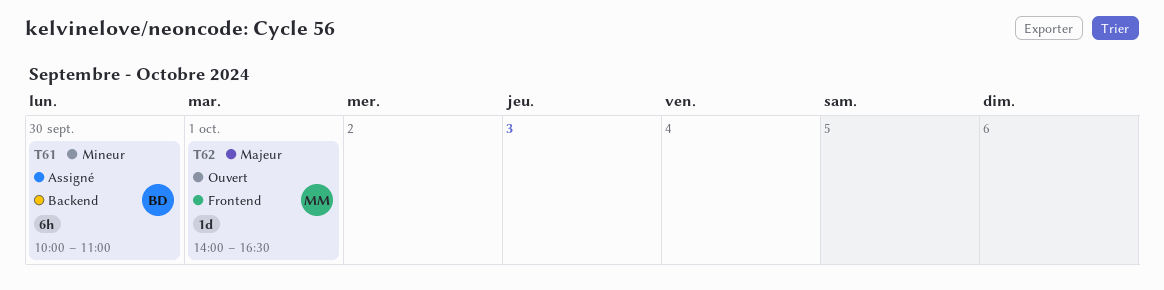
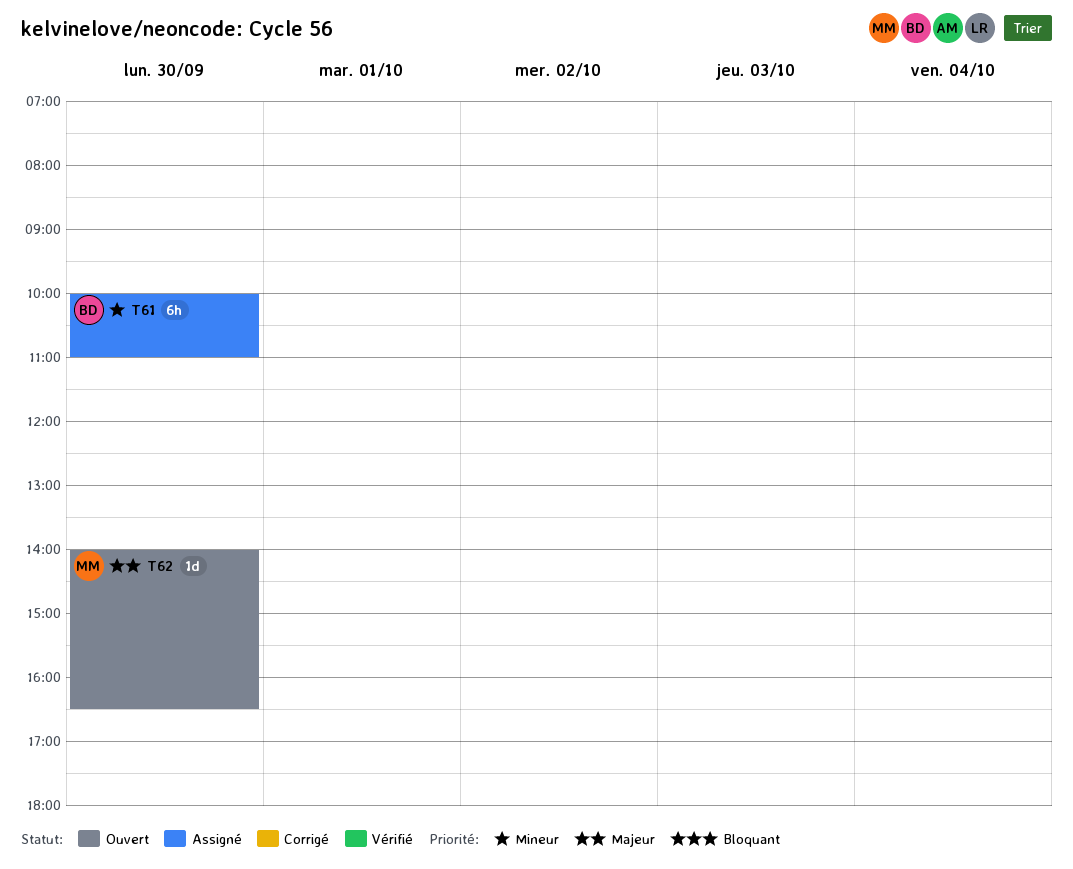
T62, day: Oct 1 -> Sep 30

